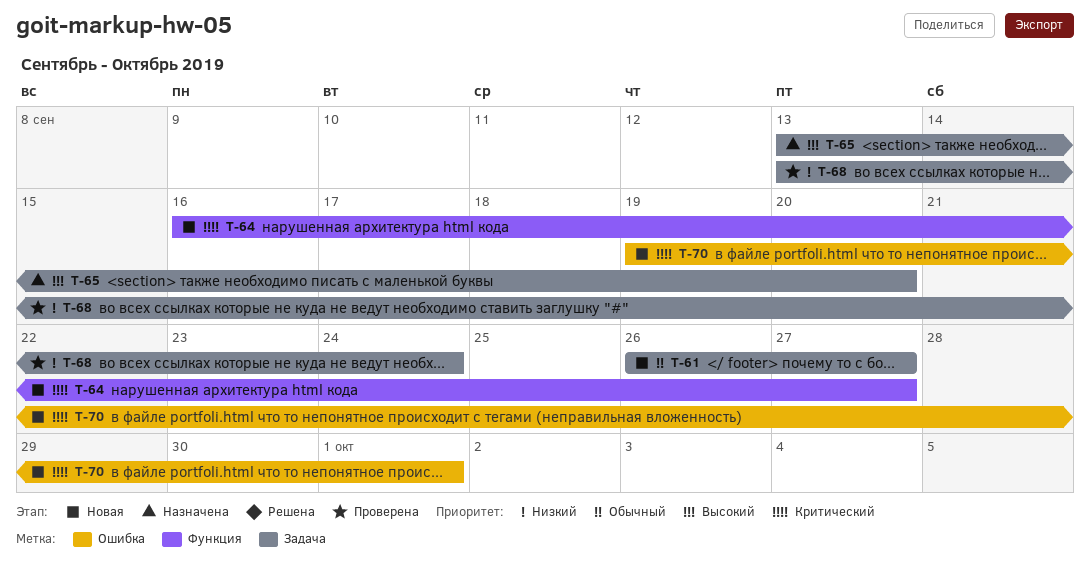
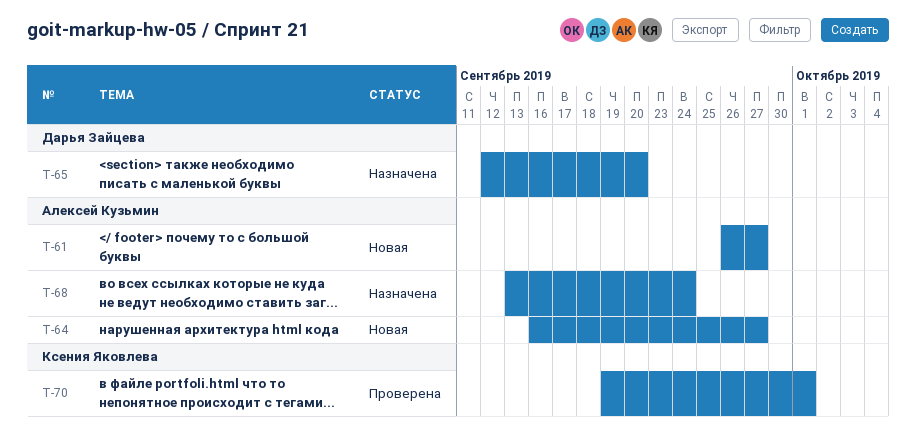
T-65, start: Sep 13 -> Sep 12
T-68, status: Проверена -> Назначена
T-70, status: Новая -> Проверена

